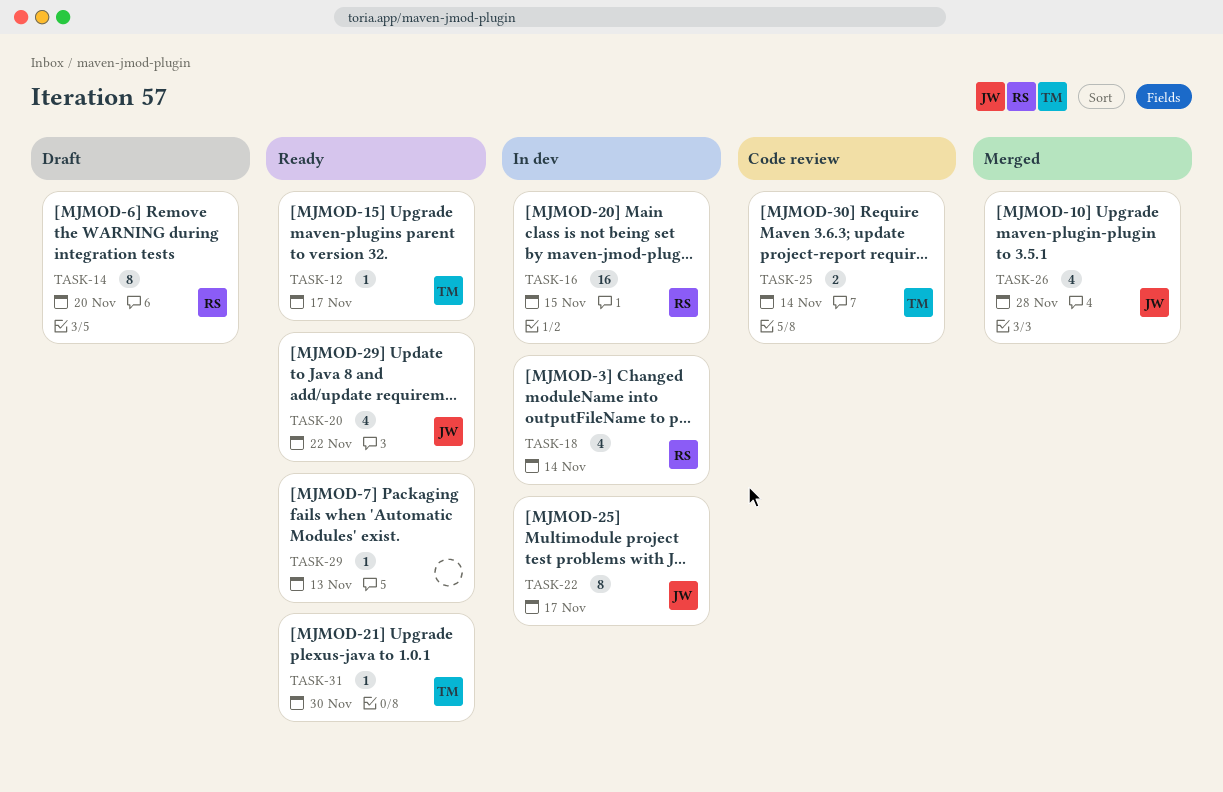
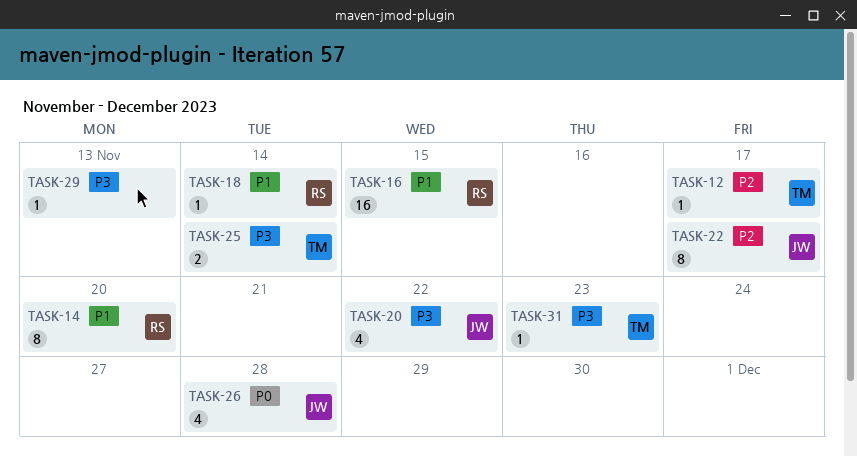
TASK-18, estimate: 4 -> 1
TASK-31, due: Nov 30 -> Nov 23

